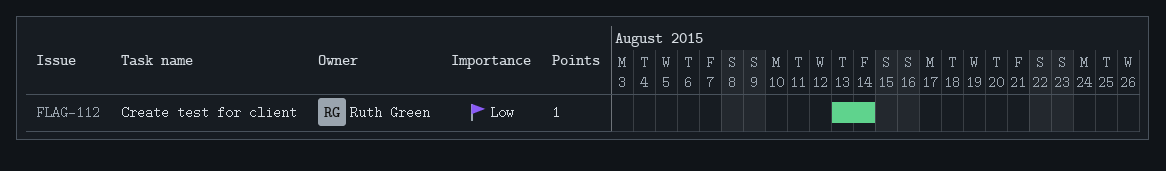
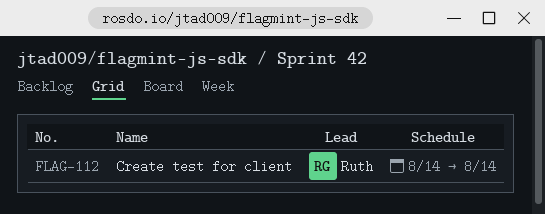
FLAG-112, start: Aug 13 -> Aug 14

